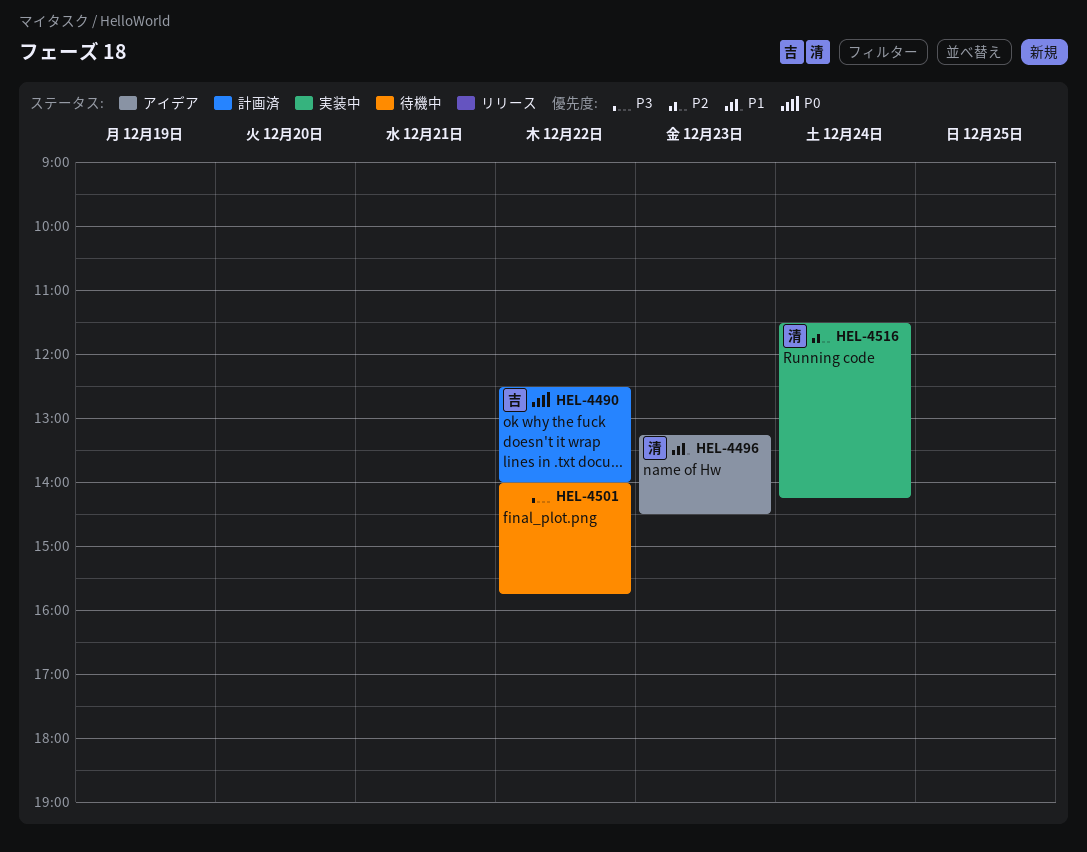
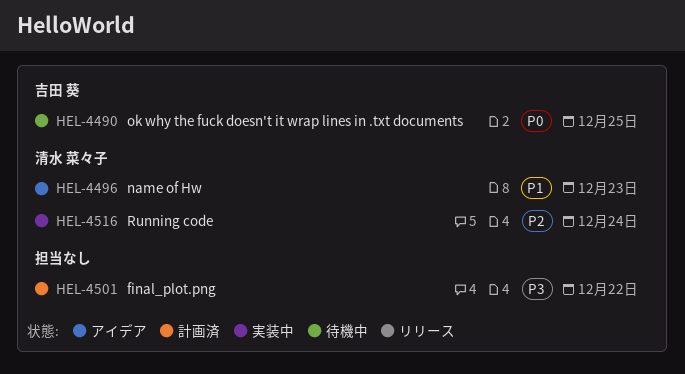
HEL-4490, status: 計画済 -> 待機中
HEL-4490, day: Dec 22 -> Dec 25
HEL-4501, status: 待機中 -> 計画済

